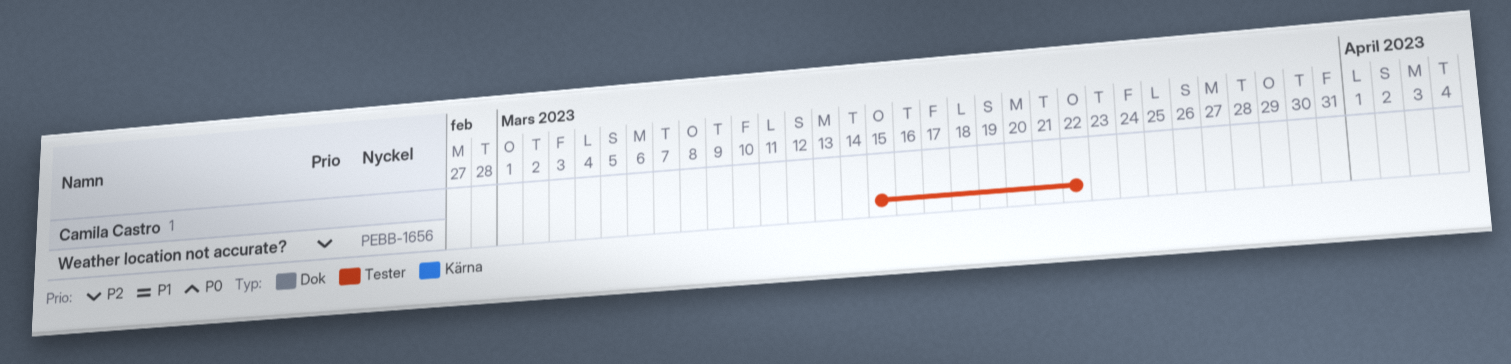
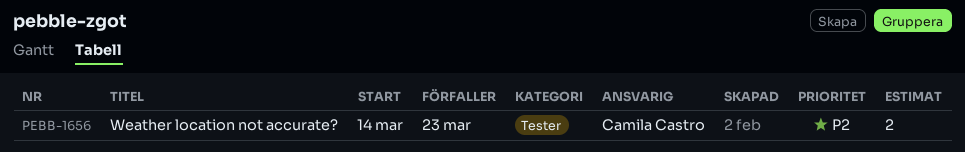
PEBB-1656, start: Mar 15 -> Mar 14
PEBB-1656, due: Mar 22 -> Mar 23

